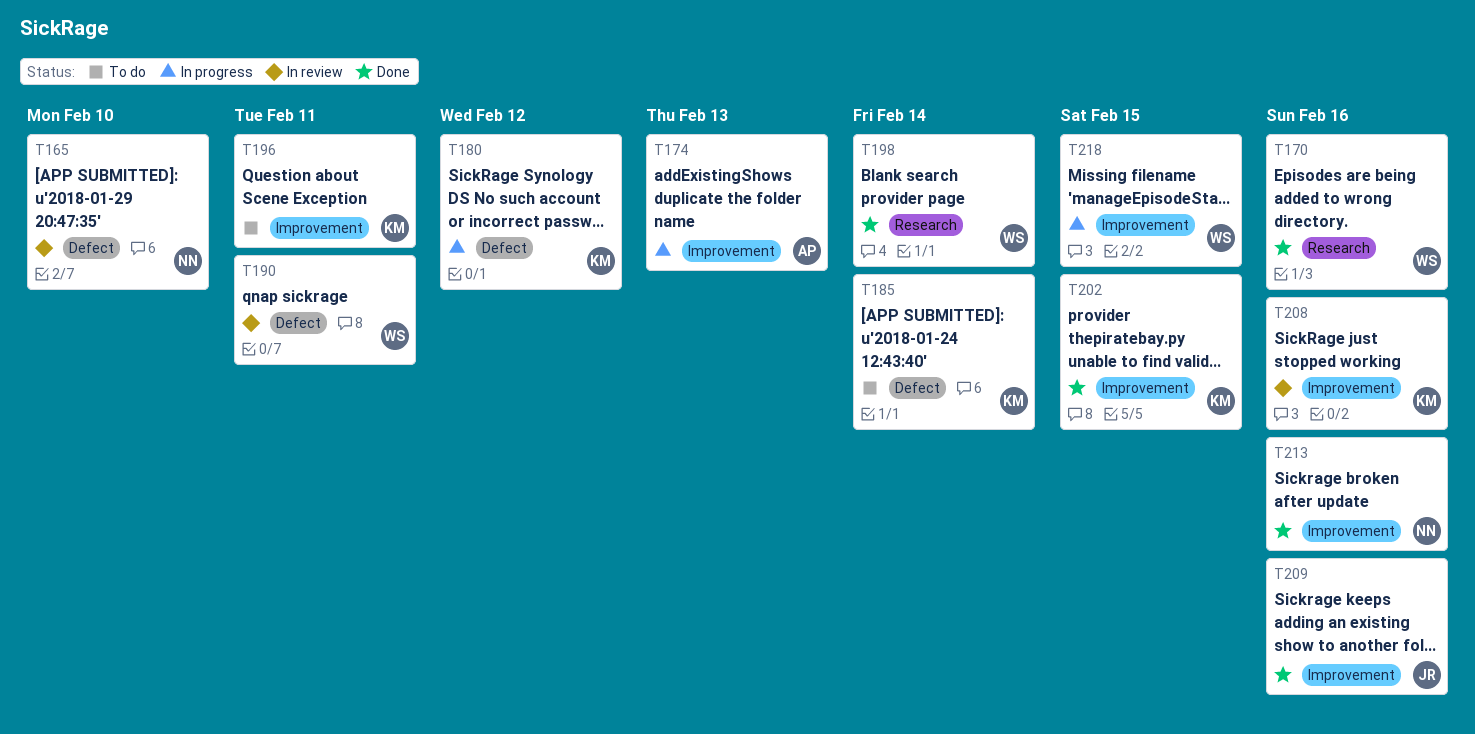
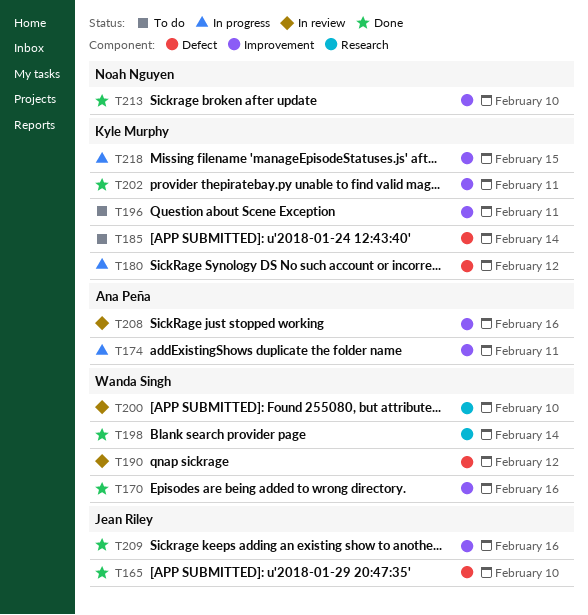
T165, status: In review -> Done
T165, owner: Noah Nguyen -> Jean Riley
T170, label: Research -> Improvement
T174, due: Feb 13 -> Feb 11
T190, due: Feb 11 -> Feb 12
T200: none -> present
T202, due: Feb 15 -> Feb 11
T208, owner: Kyle Murphy -> Ana Peña
T213, due: Feb 16 -> Feb 10
T218, owner: Wanda Singh -> Kyle Murphy

